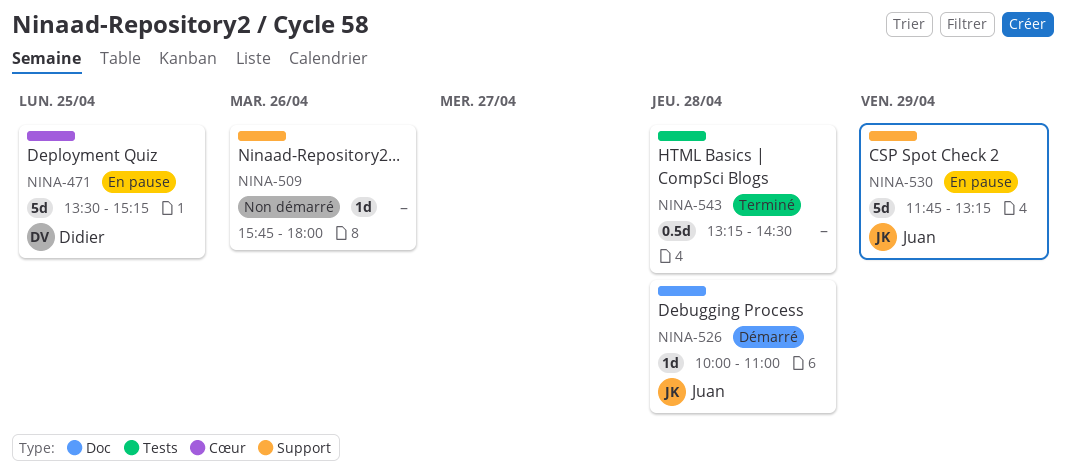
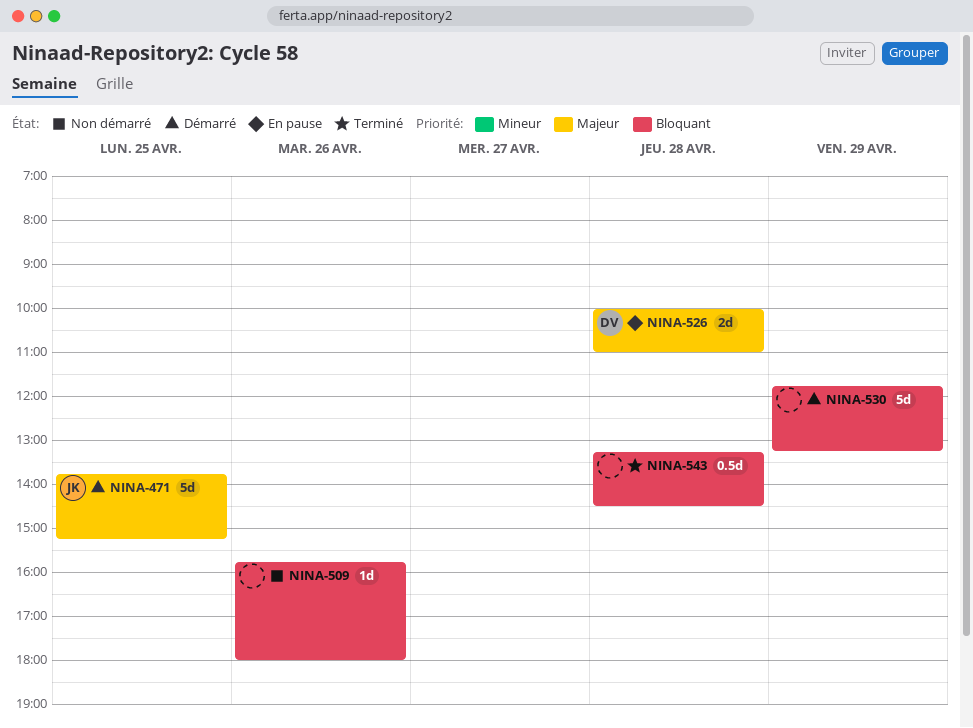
NINA-471, status: En pause -> Démarré
NINA-471, owner: Didier -> Juan
NINA-471, begins: 13:30 -> 13:45
NINA-526, status: Démarré -> En pause
NINA-526, owner: Juan -> Didier
NINA-526, estimate: 1d -> 2d
NINA-530, status: En pause -> Démarré
NINA-530, owner: Juan -> none

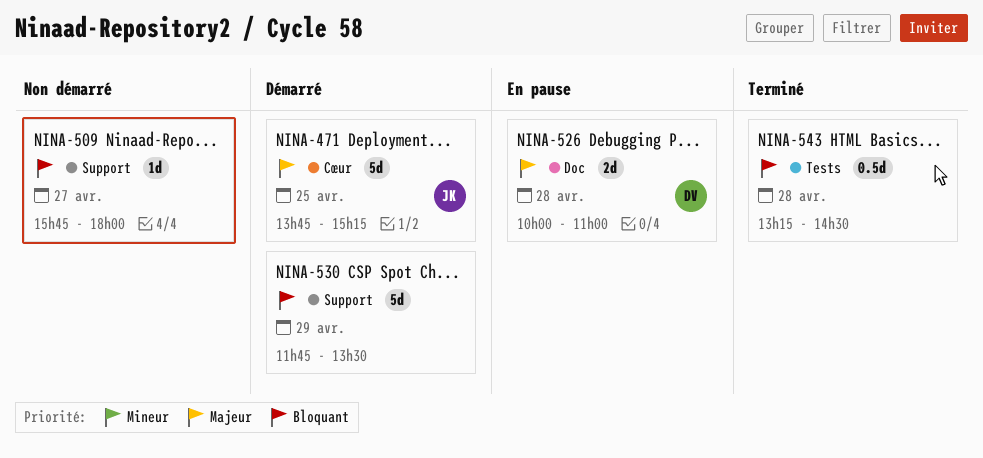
NINA-509, day: Apr 26 -> Apr 27
NINA-530, ends: 13:15 -> 13:30

